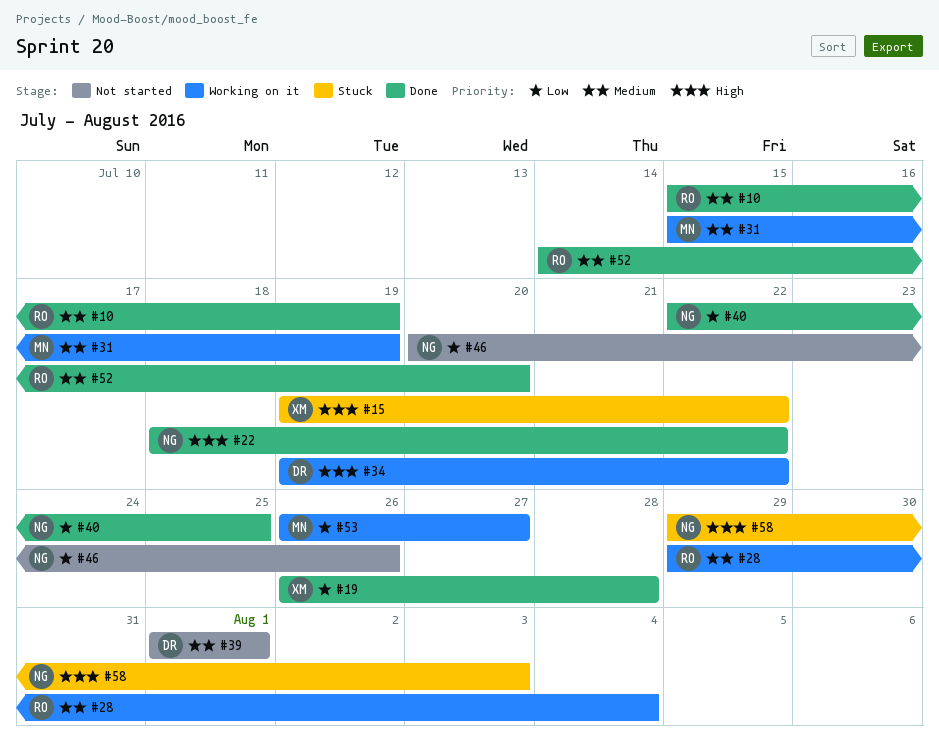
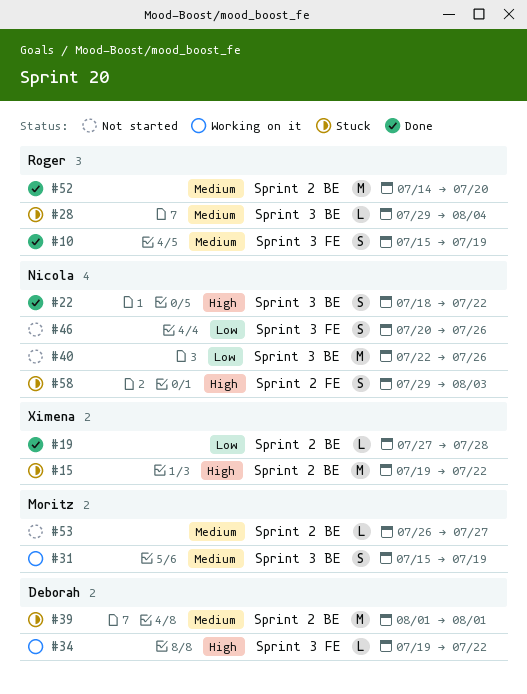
#19, start: Jul 26 -> Jul 27
#28, status: Working on it -> Stuck
#39, status: Not started -> Stuck
#40, status: Done -> Not started
#40, due: Jul 25 -> Jul 26
#53, status: Working on it -> Not started
#53, priority: Low -> Medium

